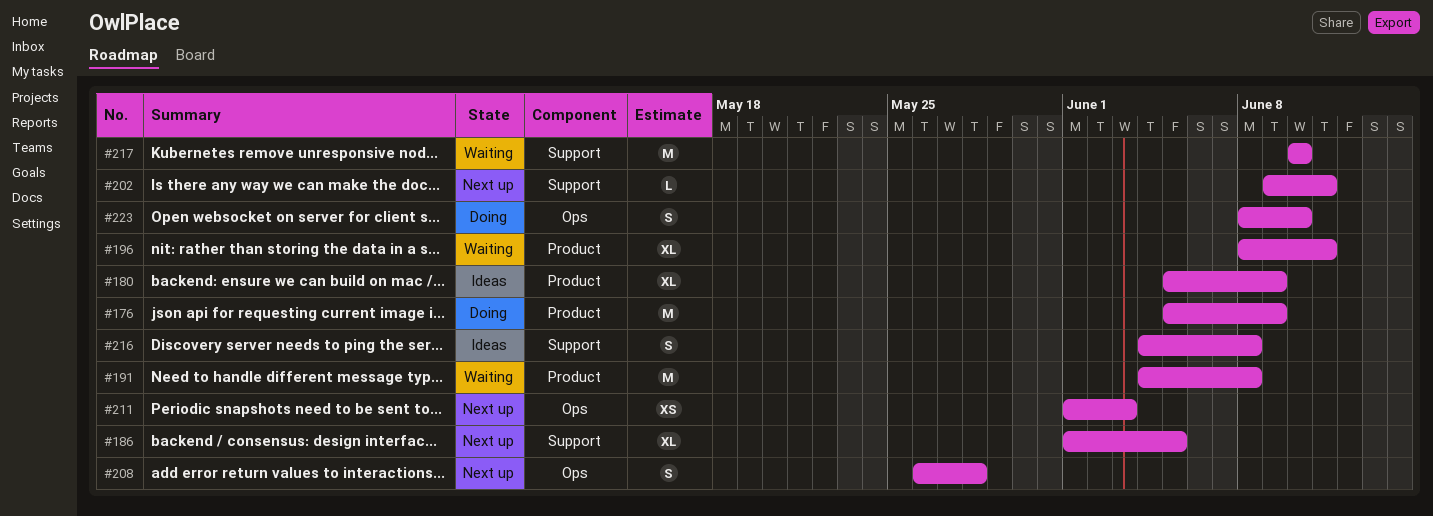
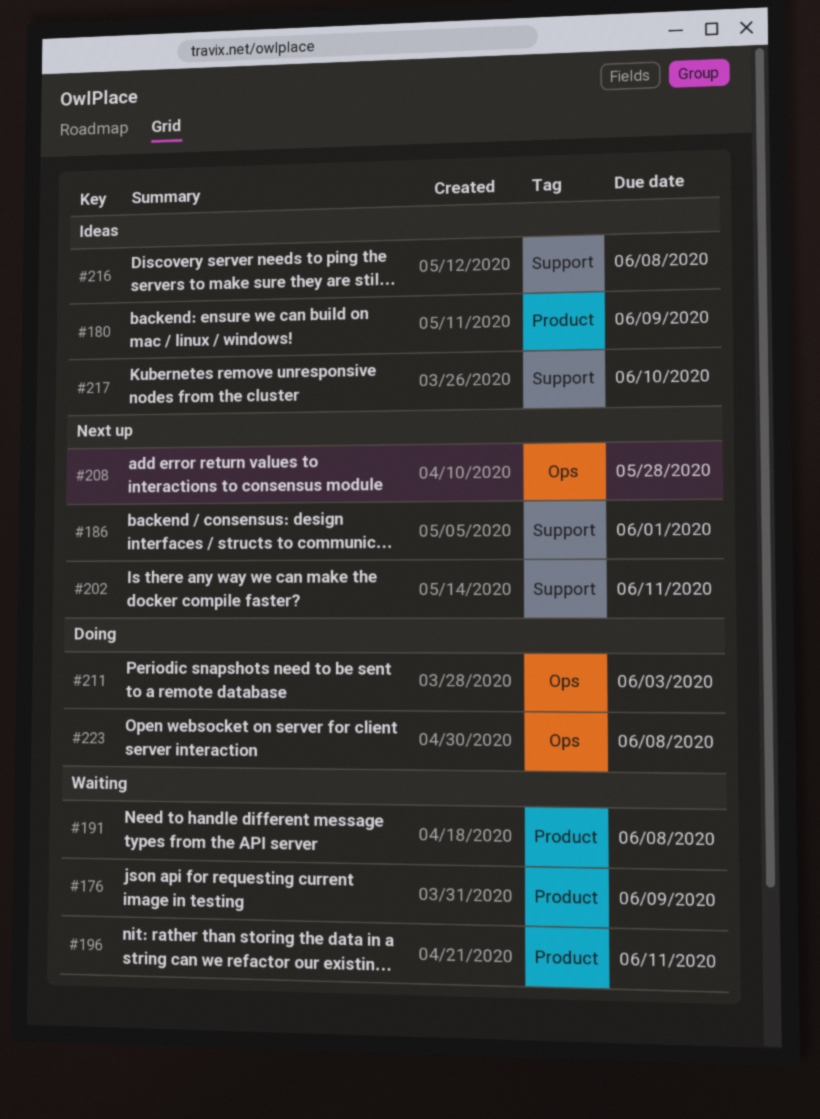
#176, status: Doing -> Waiting
#186, due: Jun 5 -> Jun 1
#211, status: Next up -> Doing
#217, status: Waiting -> Ideas
#223, due: Jun 10 -> Jun 8

